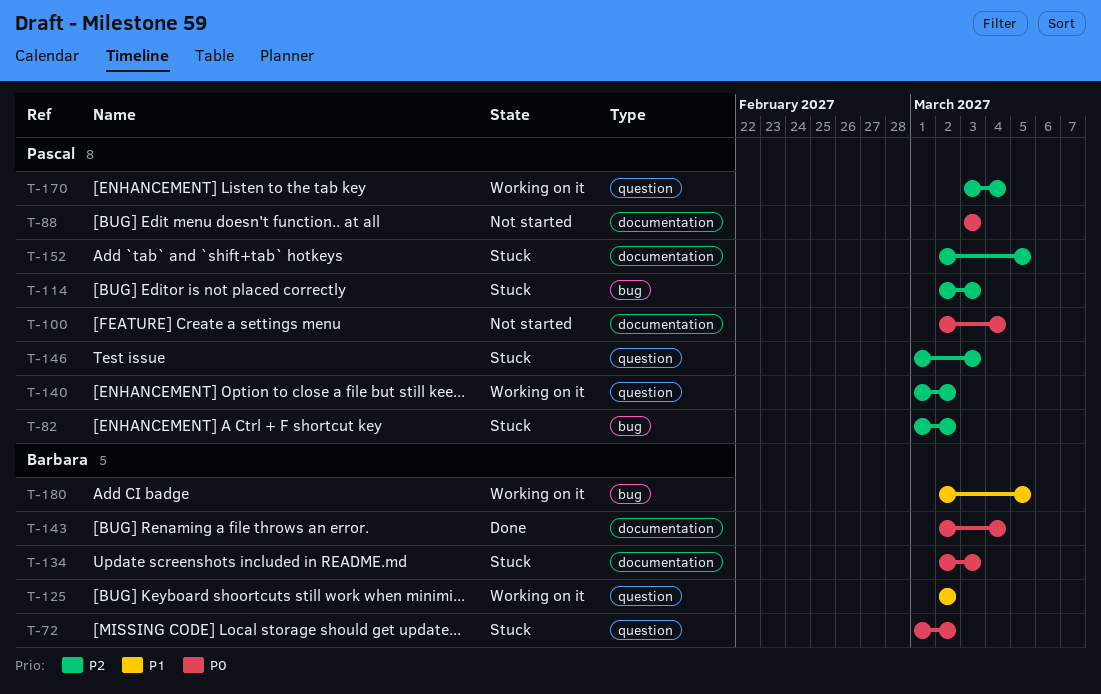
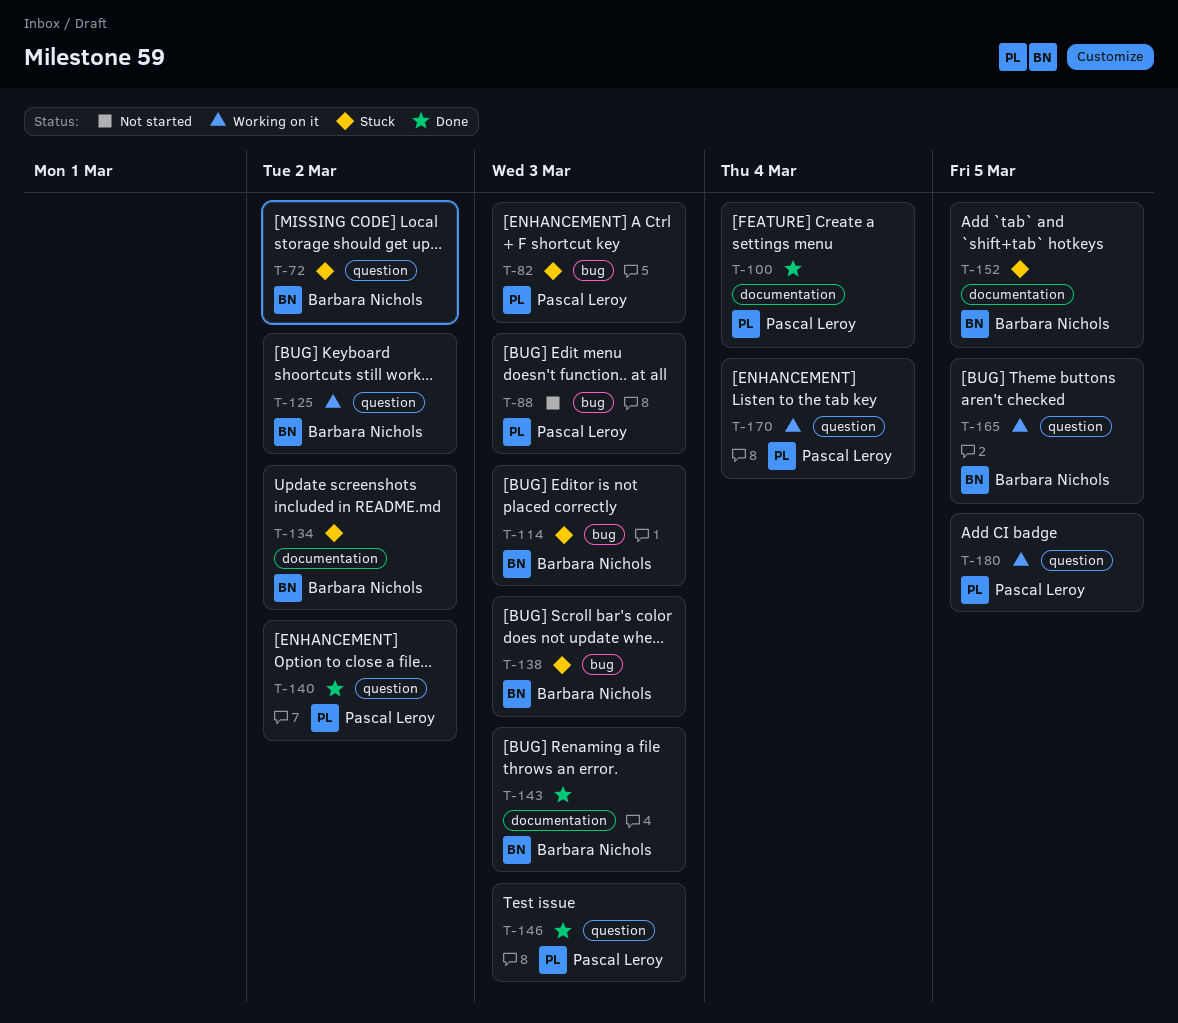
T-82, due: Mar 2 -> Mar 3
T-88, label: documentation -> bug
T-100, status: Not started -> Done
T-114, owner: Pascal Leroy -> Barbara Nichols
T-134, due: Mar 3 -> Mar 2
T-138: none -> present
T-140, status: Working on it -> Done
T-143, due: Mar 4 -> Mar 3
T-146, status: Stuck -> Done
T-152, owner: Pascal Leroy -> Barbara Nichols
T-165: none -> present
T-180, owner: Barbara Nichols -> Pascal Leroy
T-180, label: bug -> question

